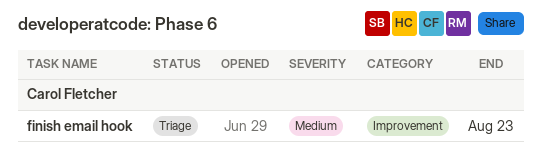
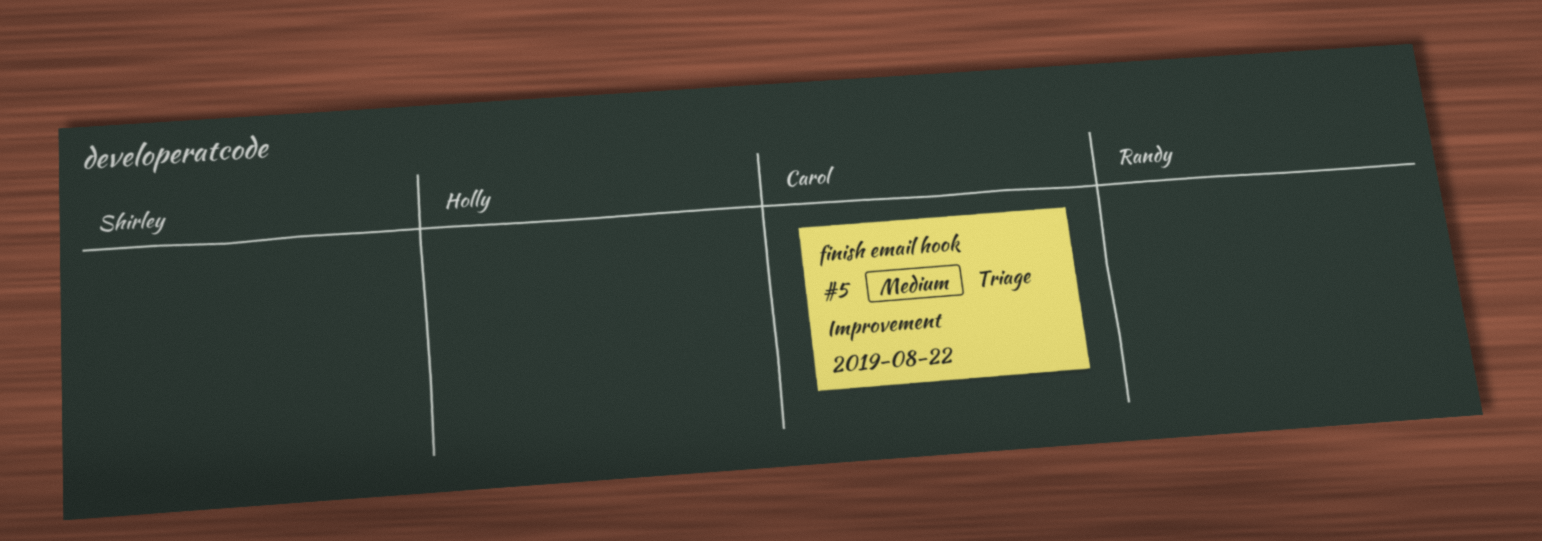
finish email hook, due: Aug 23 -> Aug 22

